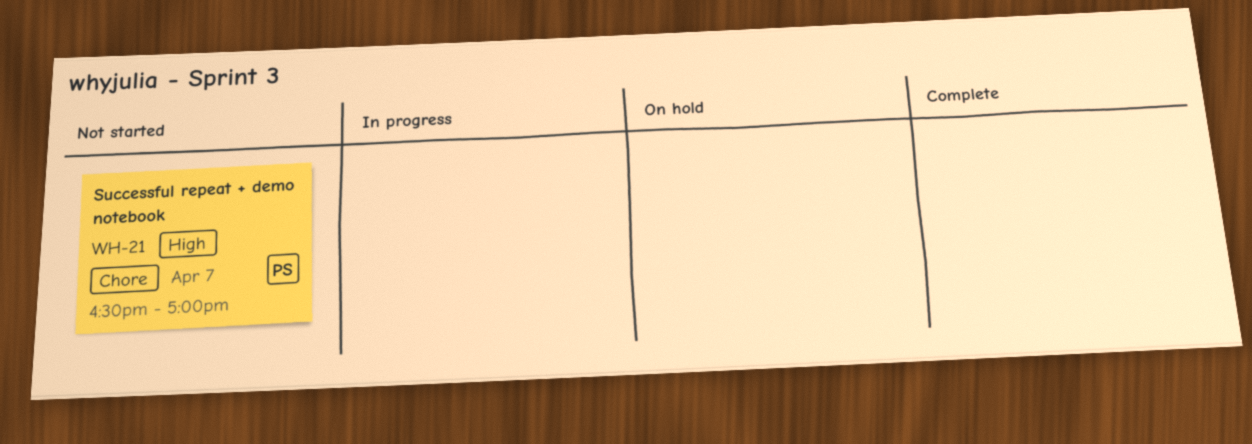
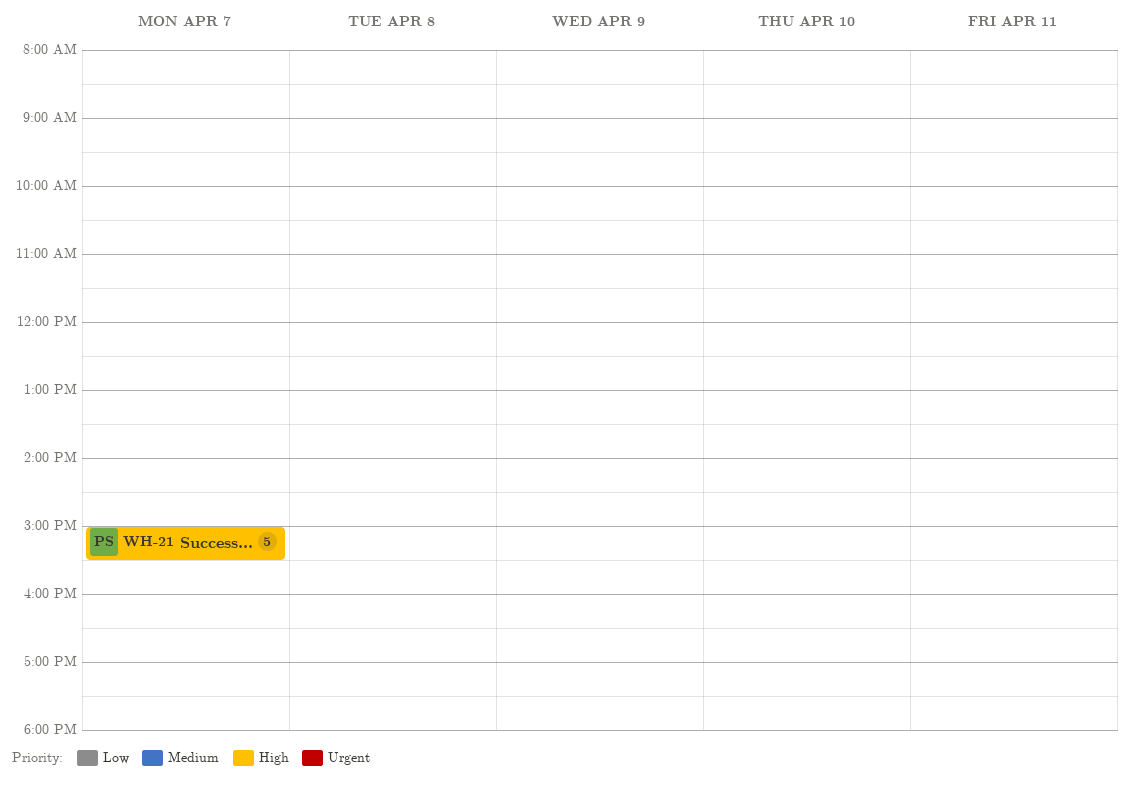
WH-21, begins: 16:30 -> 15:00
WH-21, ends: 17:00 -> 15:30

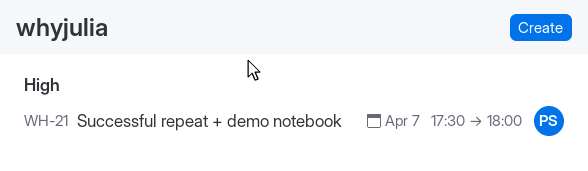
WH-21, begins: 15:00 -> 17:30
WH-21, ends: 15:30 -> 18:00

